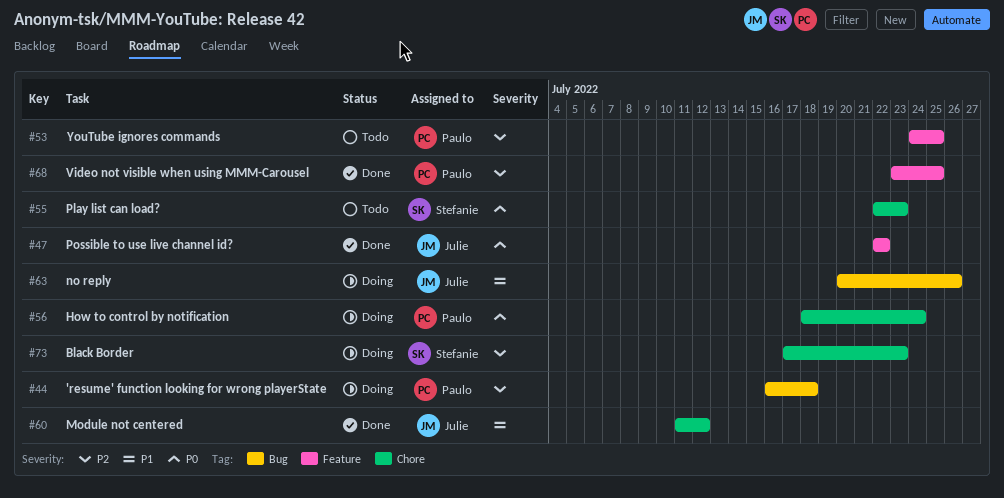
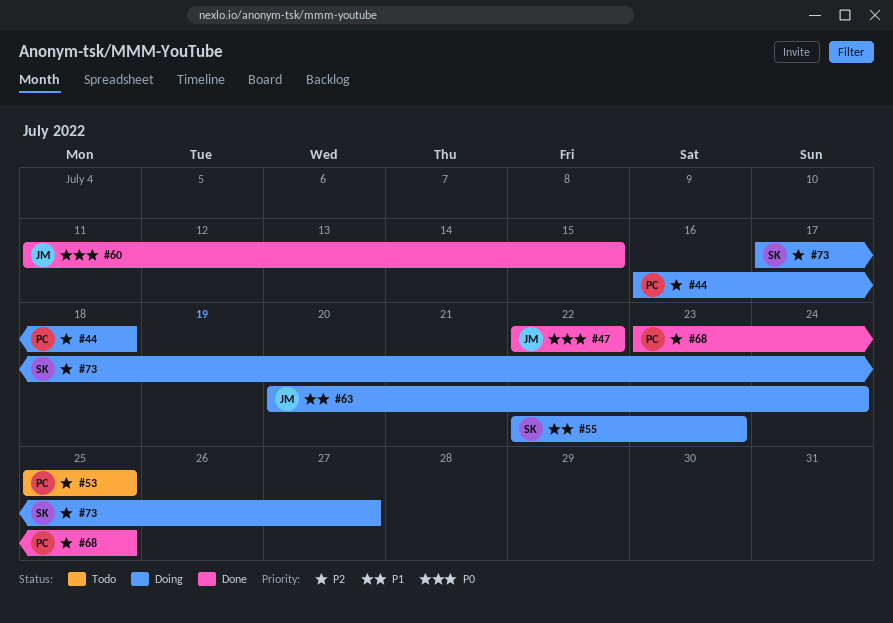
#53, start: Jul 24 -> Jul 25
#55, status: Todo -> Doing
#55, priority: P0 -> P1
#56: present -> none
#60, priority: P1 -> P0
#60, due: Jul 12 -> Jul 15
#63, due: Jul 26 -> Jul 24
#73, due: Jul 23 -> Jul 27

